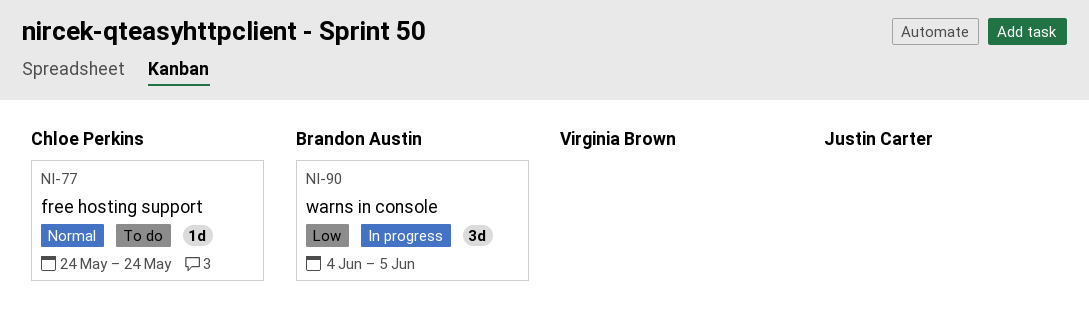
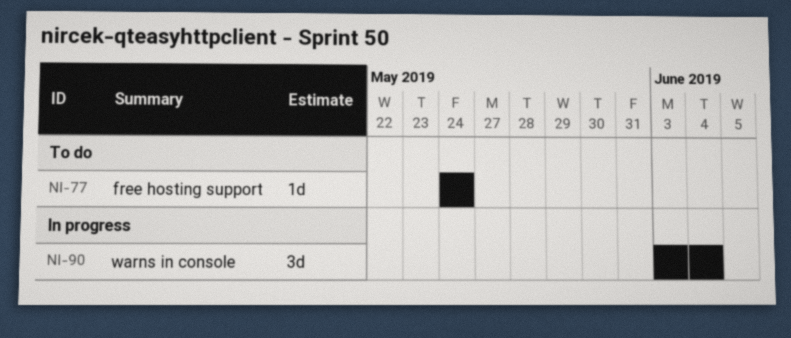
NI-90, start: Jun 4 -> Jun 3
NI-90, due: Jun 5 -> Jun 4

